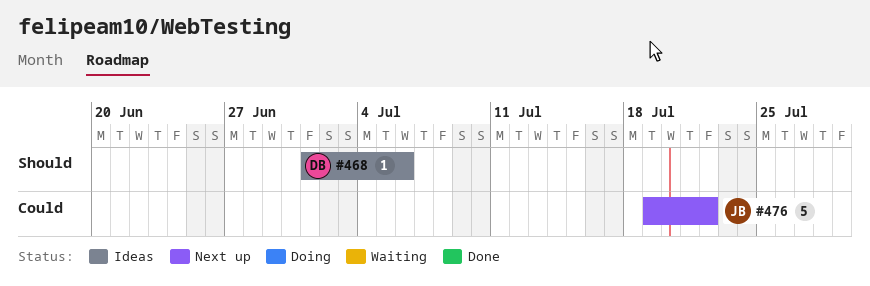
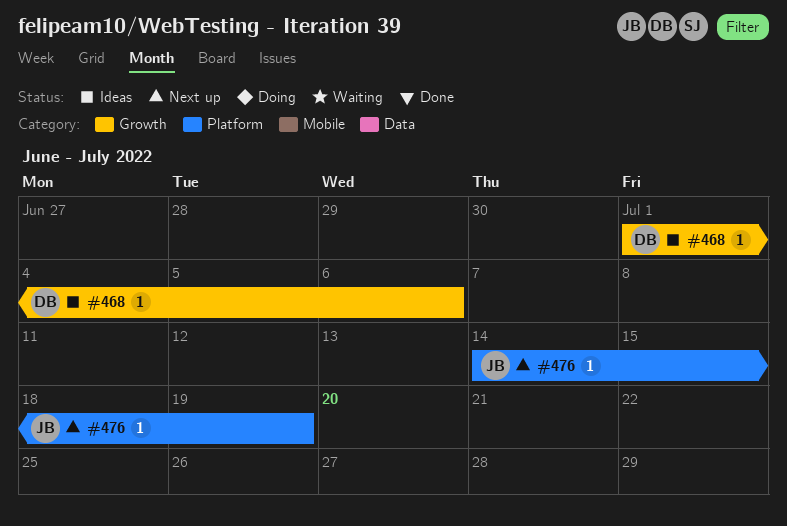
#476, estimate: 5 -> 1
#476, start: Jul 19 -> Jul 14
#476, due: Jul 22 -> Jul 19

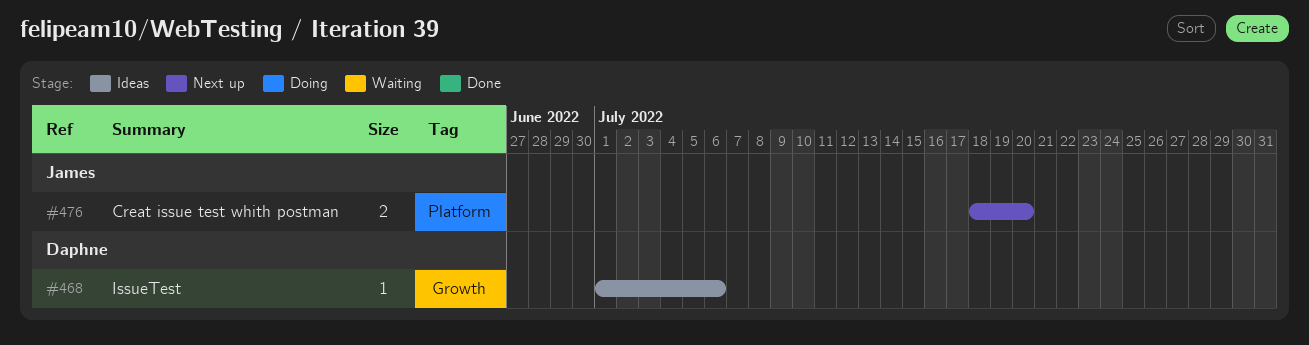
#476, estimate: 1 -> 2
#476, start: Jul 14 -> Jul 18
#476, due: Jul 19 -> Jul 20

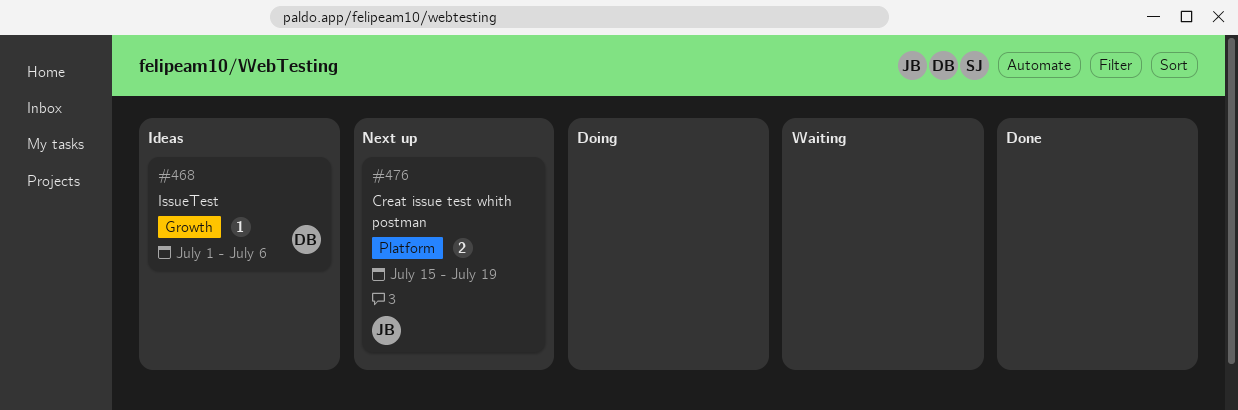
#476, start: Jul 18 -> Jul 15
#476, due: Jul 20 -> Jul 19

